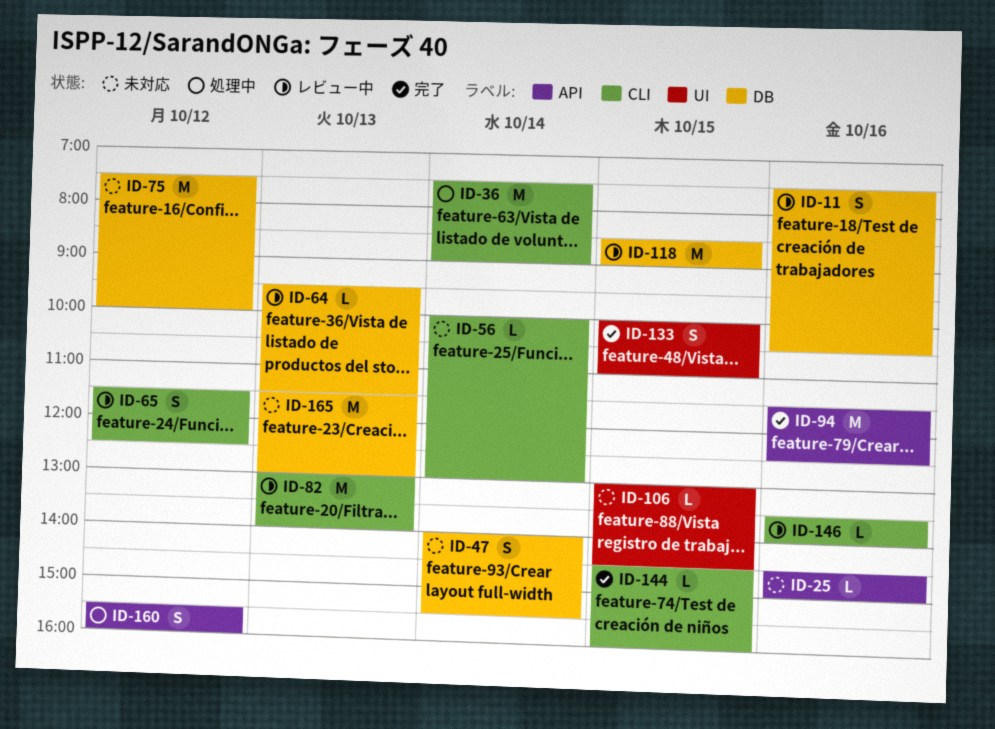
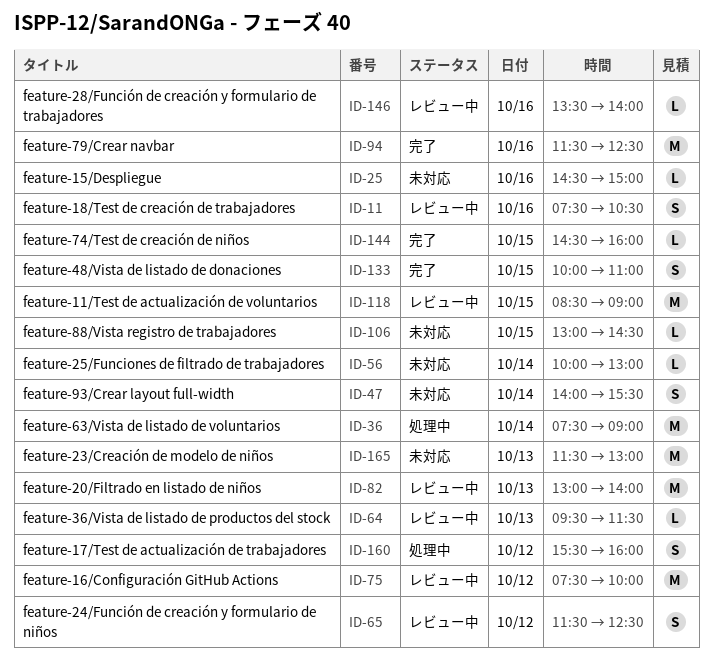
ID-75, status: 未対応 -> レビュー中

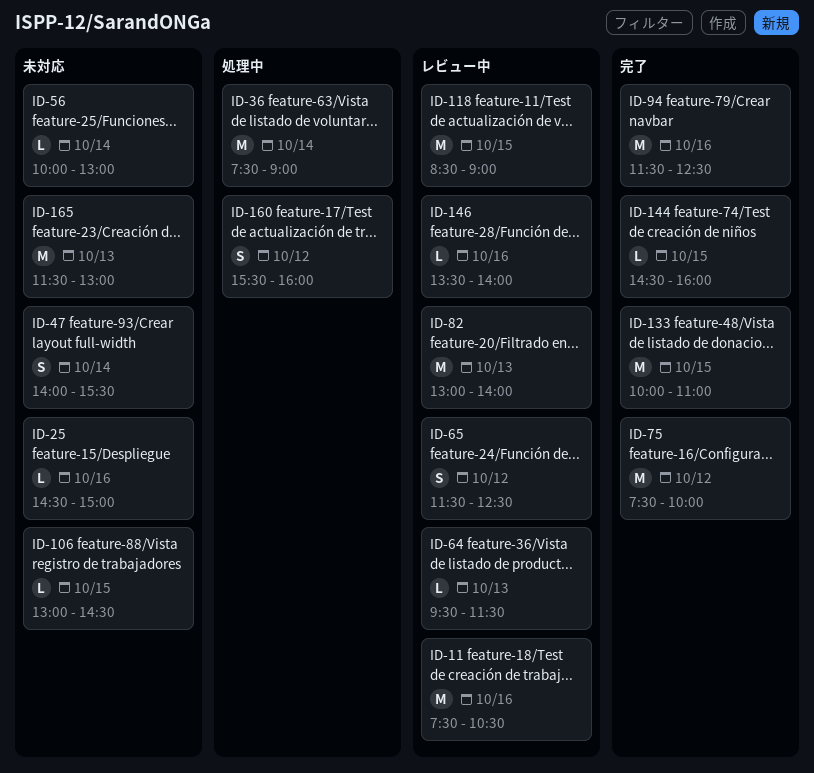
ID-11, estimate: S -> M
ID-75, status: レビュー中 -> 完了
ID-133, estimate: S -> M

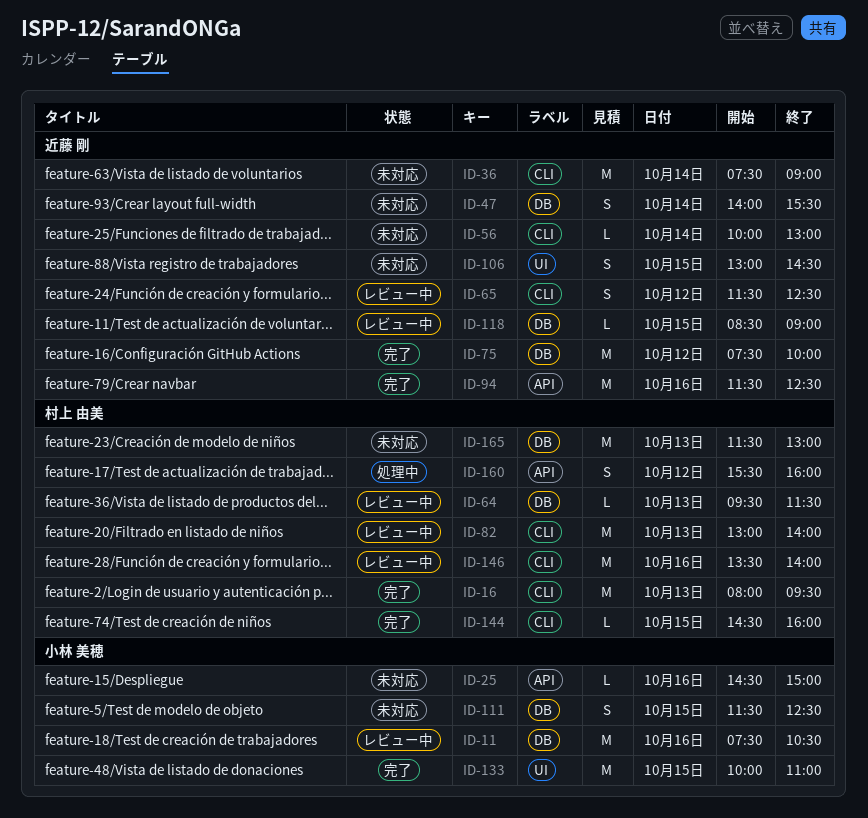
ID-16: none -> present
ID-36, status: 処理中 -> 未対応
ID-106, estimate: L -> S
ID-111: none -> present
ID-118, estimate: M -> L
ID-146, estimate: L -> M

